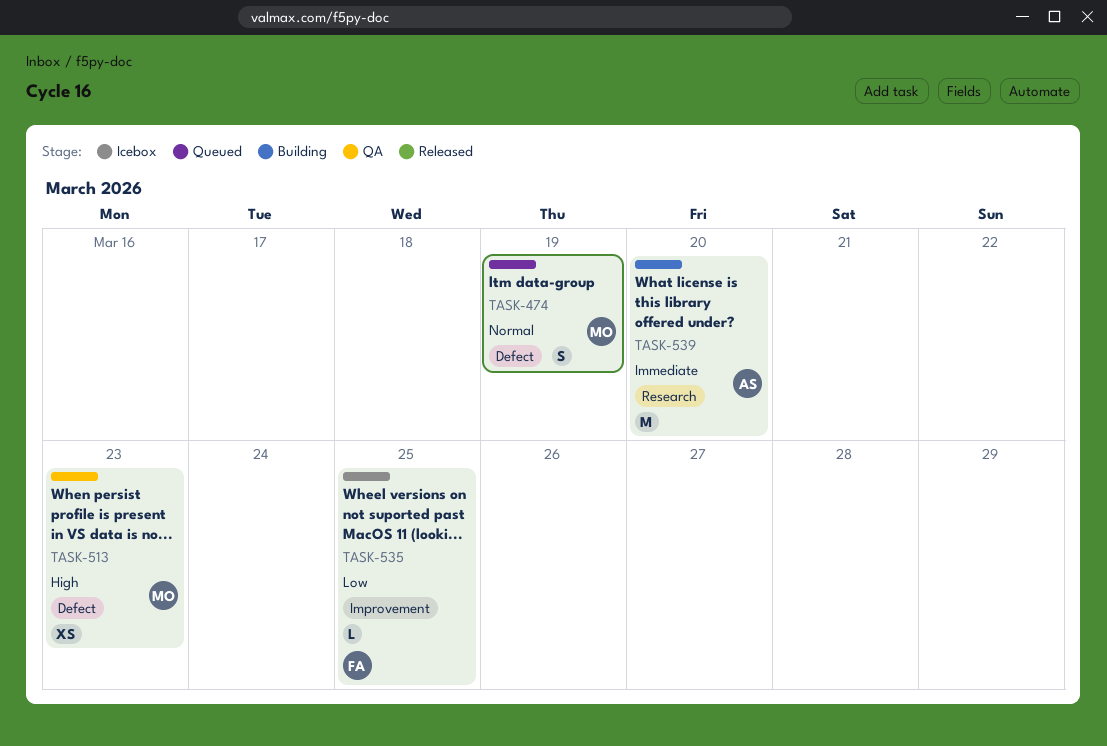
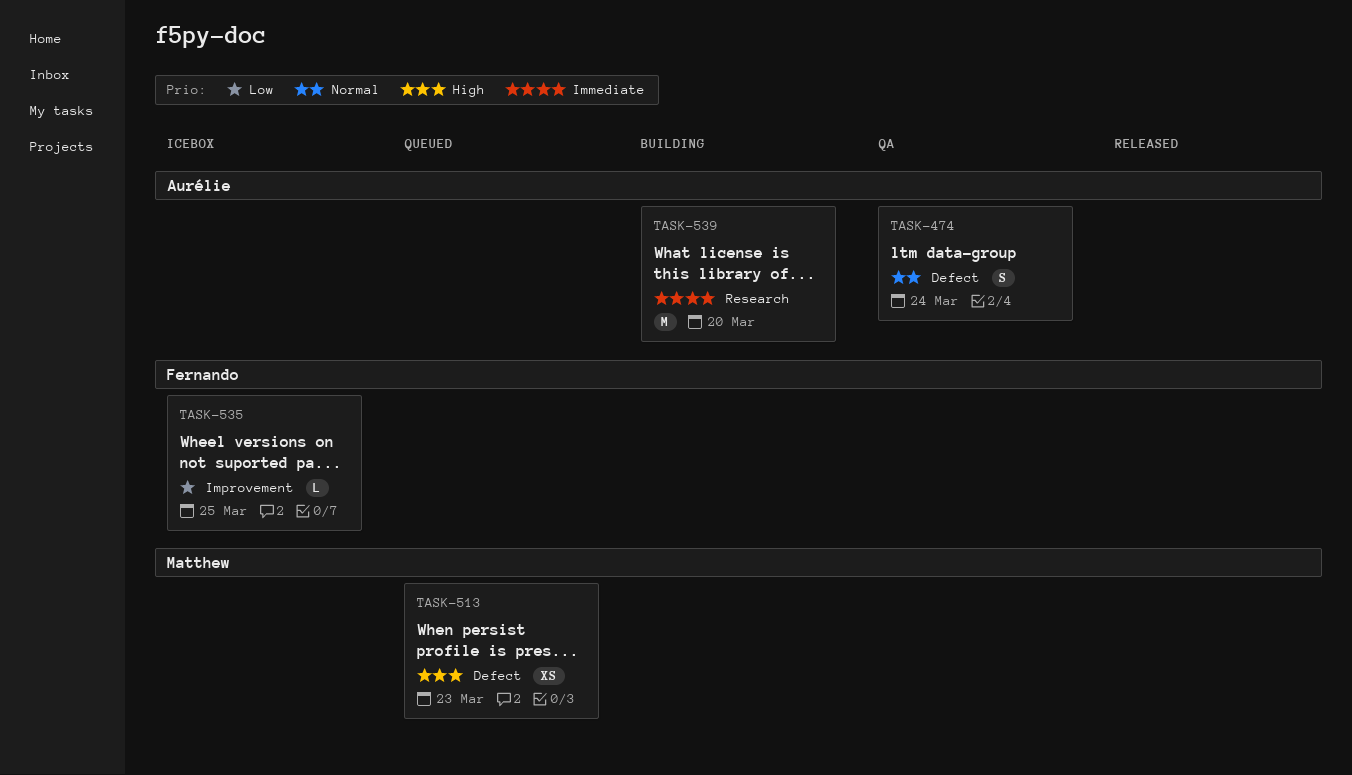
TASK-474, status: Queued -> QA
TASK-474, owner: Matthew -> Aurélie
TASK-474, due: Mar 19 -> Mar 24
TASK-513, status: QA -> Queued

